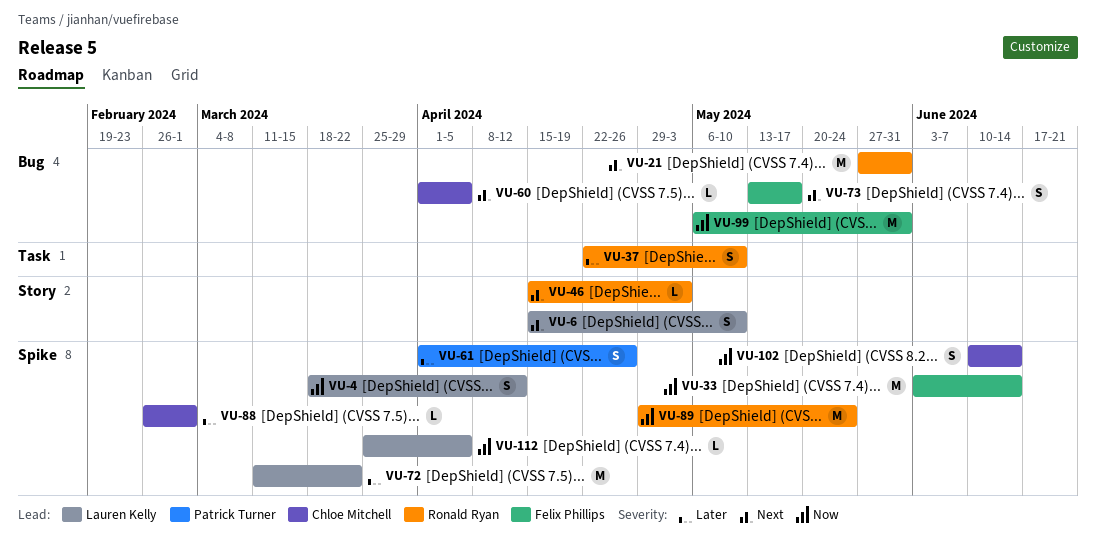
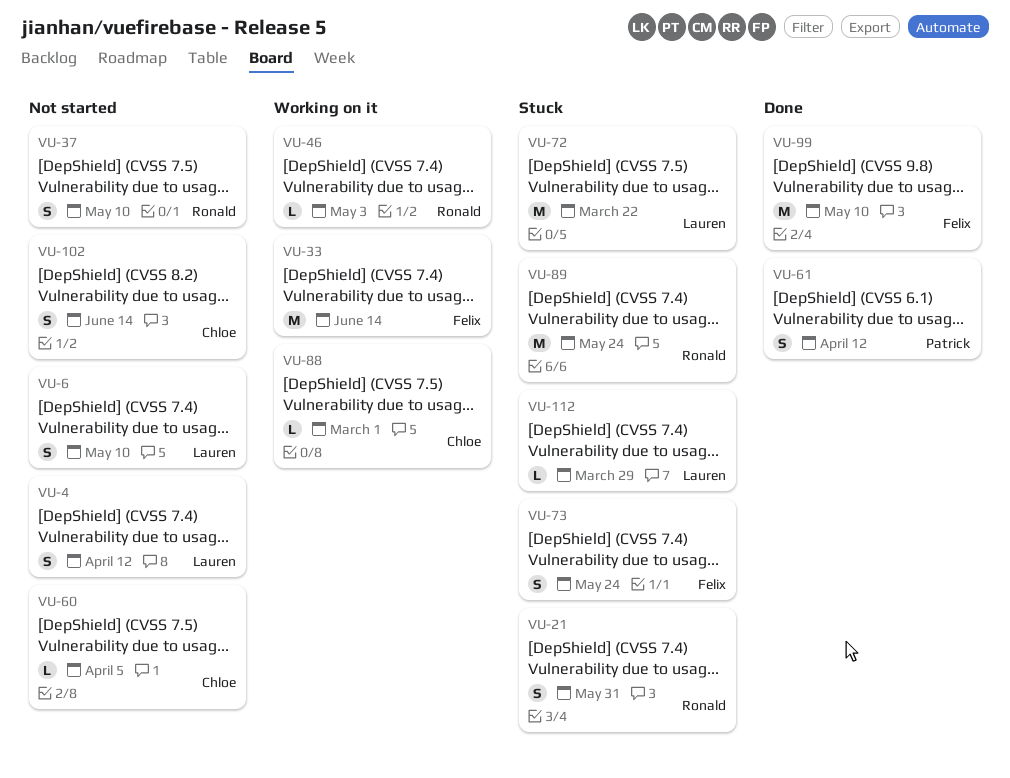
VU-21, estimate: M -> S
VU-61, due: Apr 26 -> Apr 12
VU-73, due: May 17 -> May 24
VU-99, due: May 31 -> May 10
VU-112, due: Apr 5 -> Mar 29

